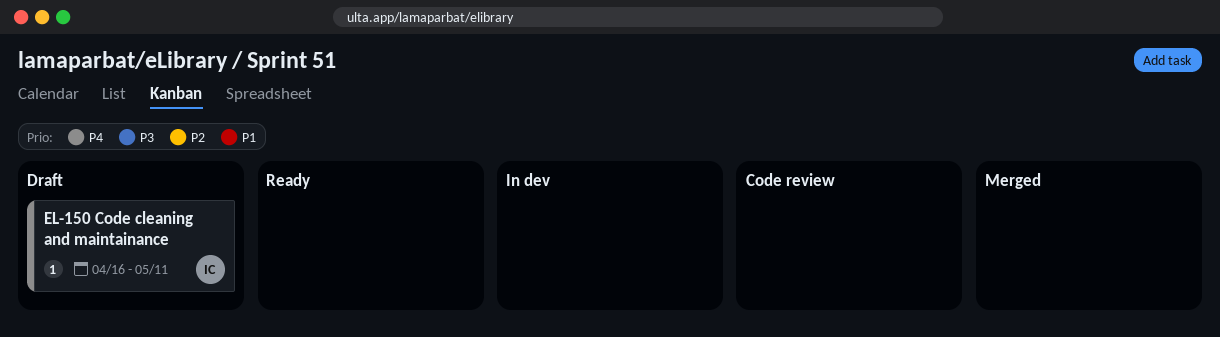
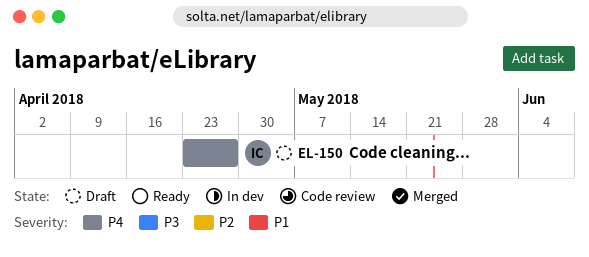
EL-150, start: Apr 16 -> Apr 23
EL-150, due: May 11 -> Apr 27

